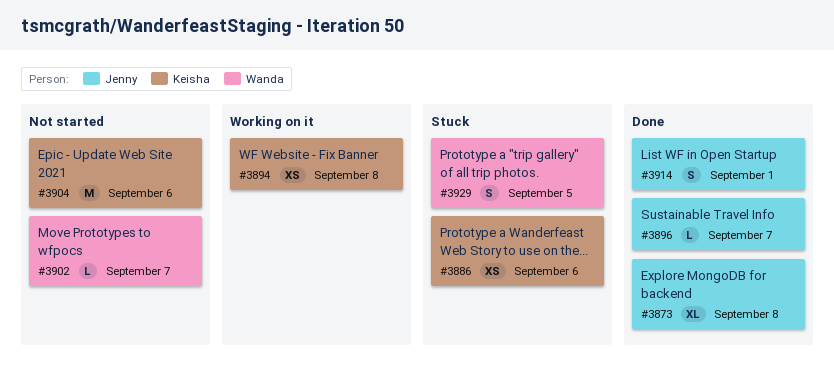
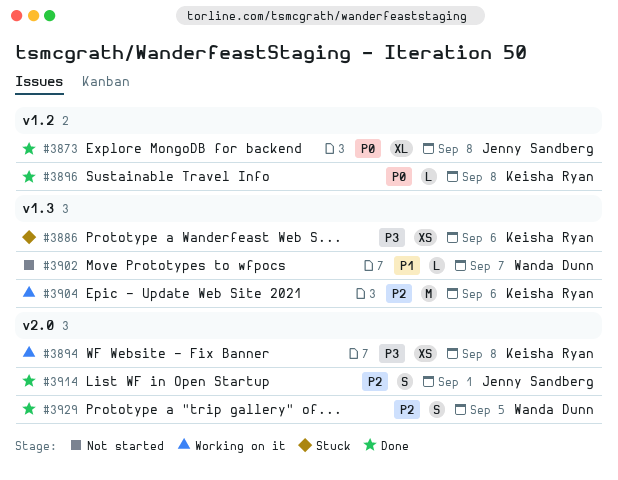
#3896, owner: Jenny Sandberg -> Keisha Ryan
#3896, due: Sep 7 -> Sep 8
#3904, status: Not started -> Working on it
#3929, status: Stuck -> Done

